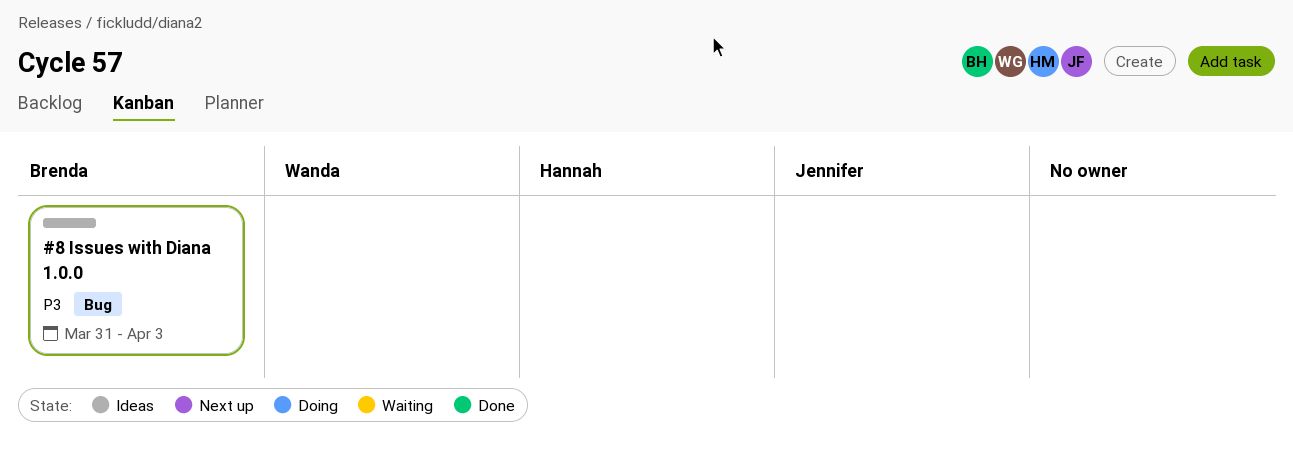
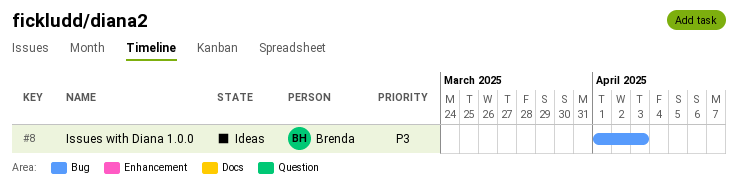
#8, start: Mar 31 -> Apr 1

